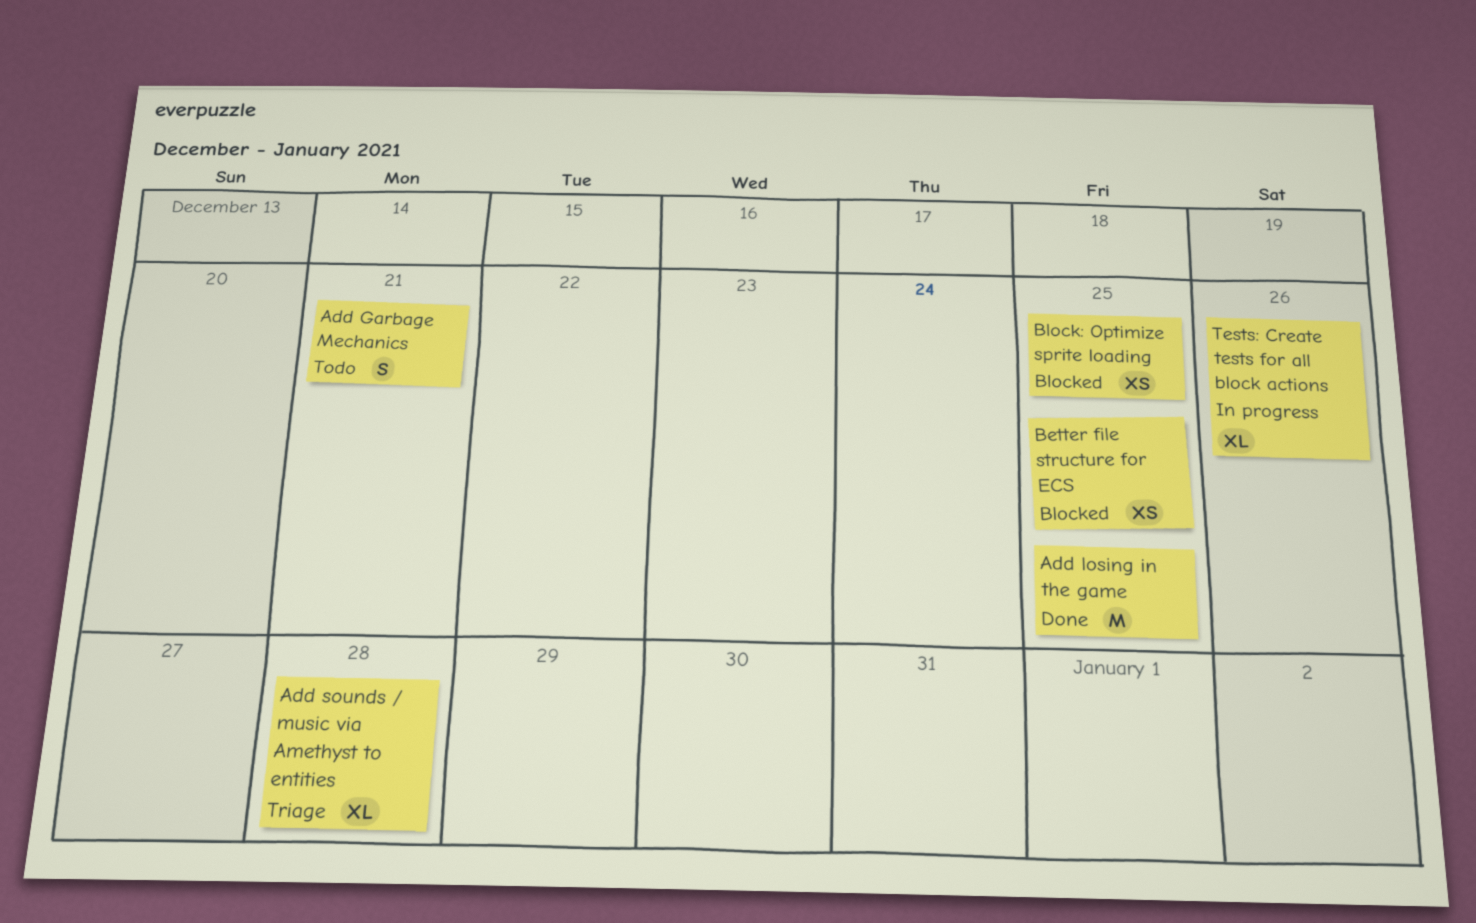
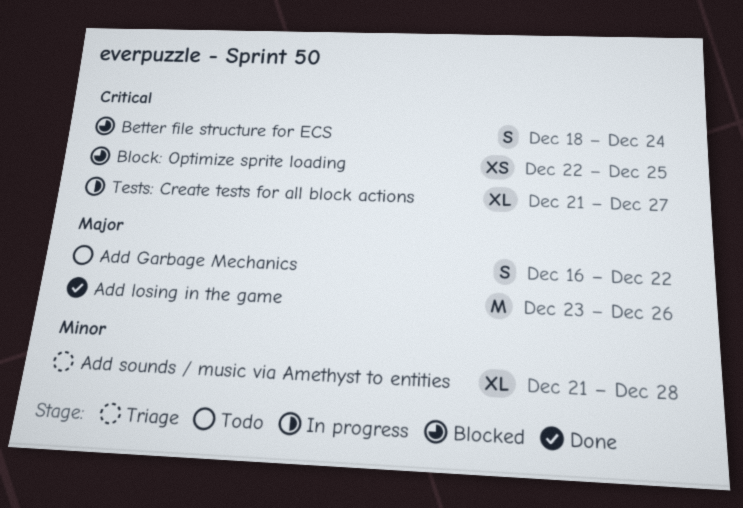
Add Garbage Mechanics, due: Dec 21 -> Dec 22
Add losing in the game, due: Dec 25 -> Dec 26
Better file structure for ECS, estimate: XS -> S
Better file structure for ECS, due: Dec 25 -> Dec 24
Tests: Create tests for all block actions, due: Dec 26 -> Dec 27

